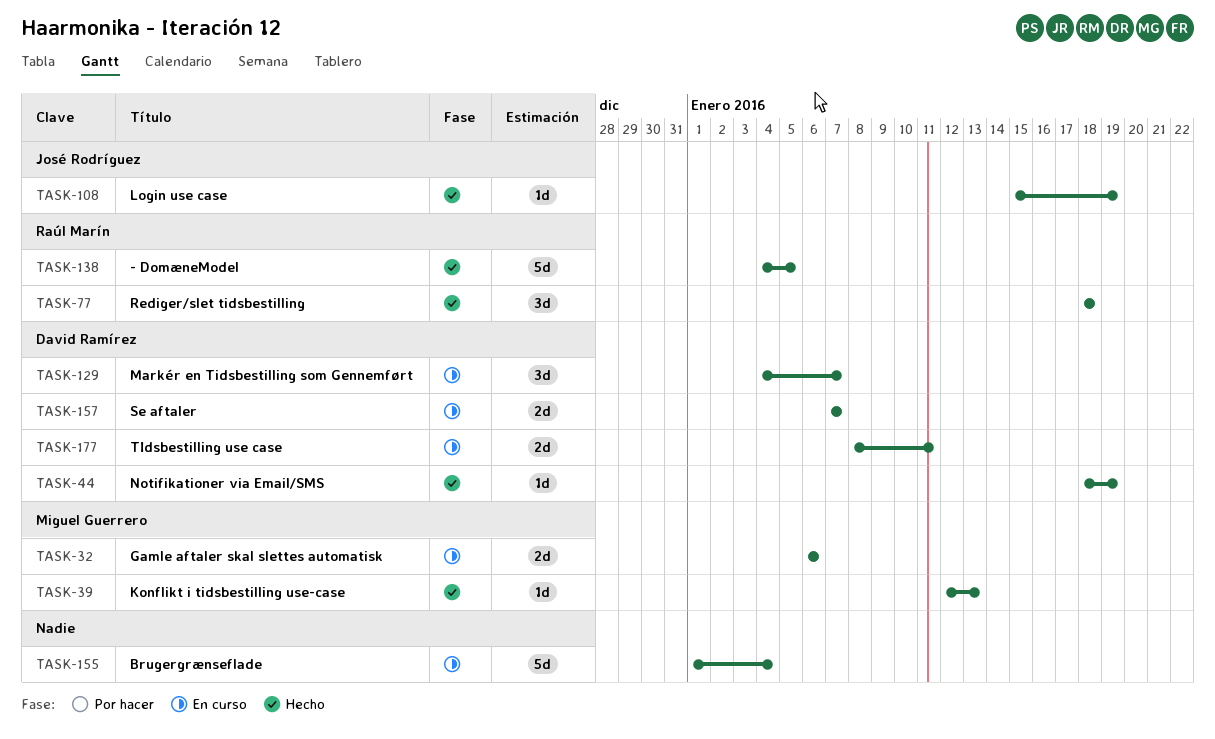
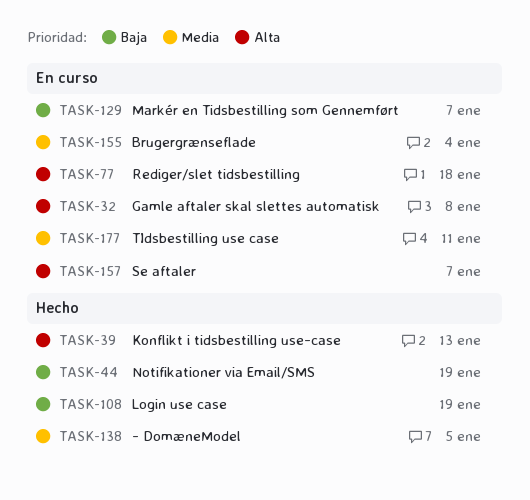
TASK-32, due: Jan 6 -> Jan 8
TASK-77, status: Hecho -> En curso

